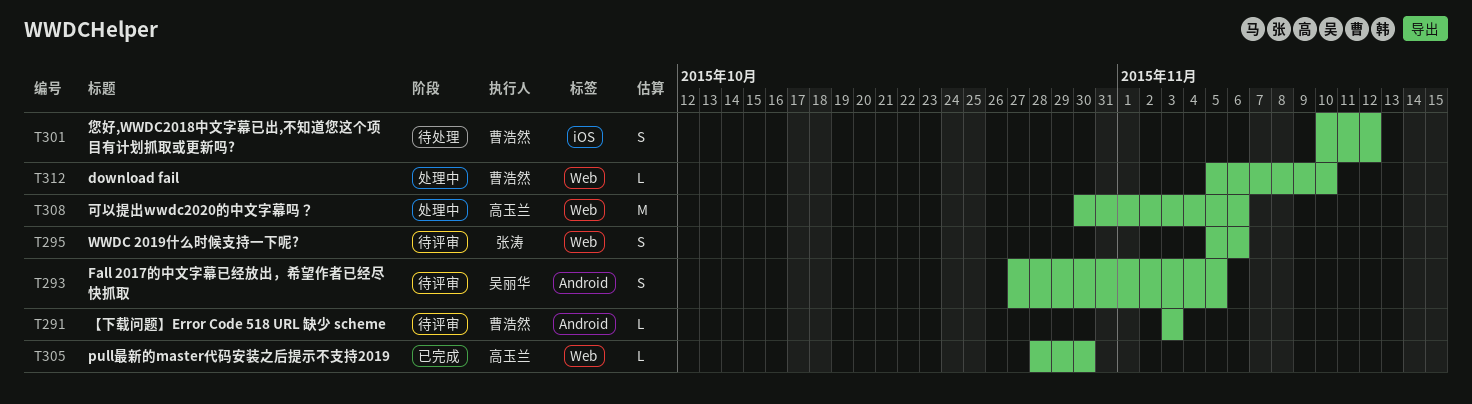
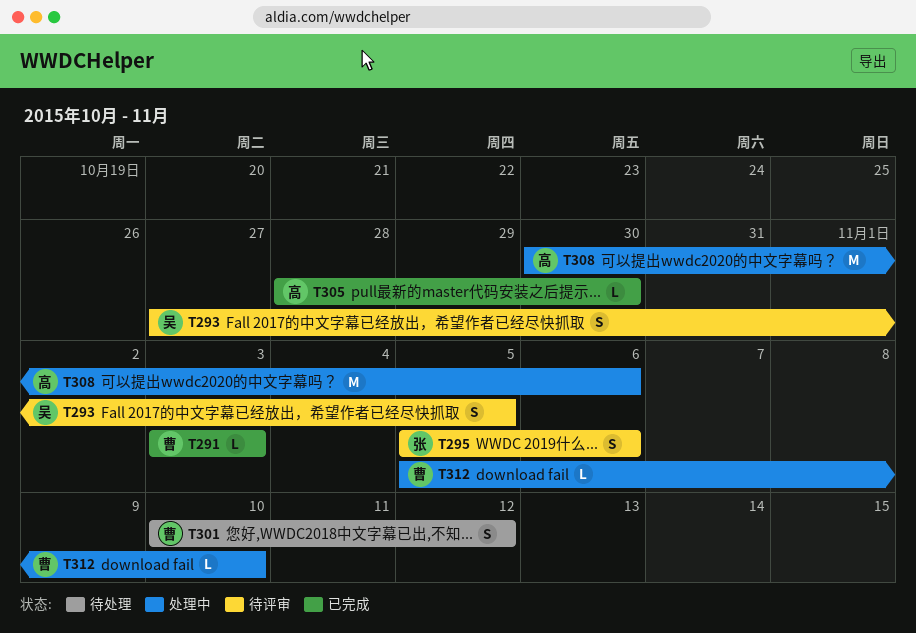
T291, status: 待评审 -> 已完成

